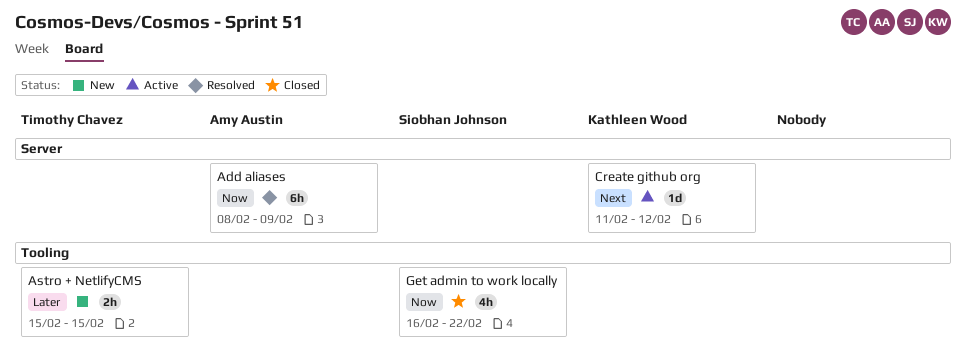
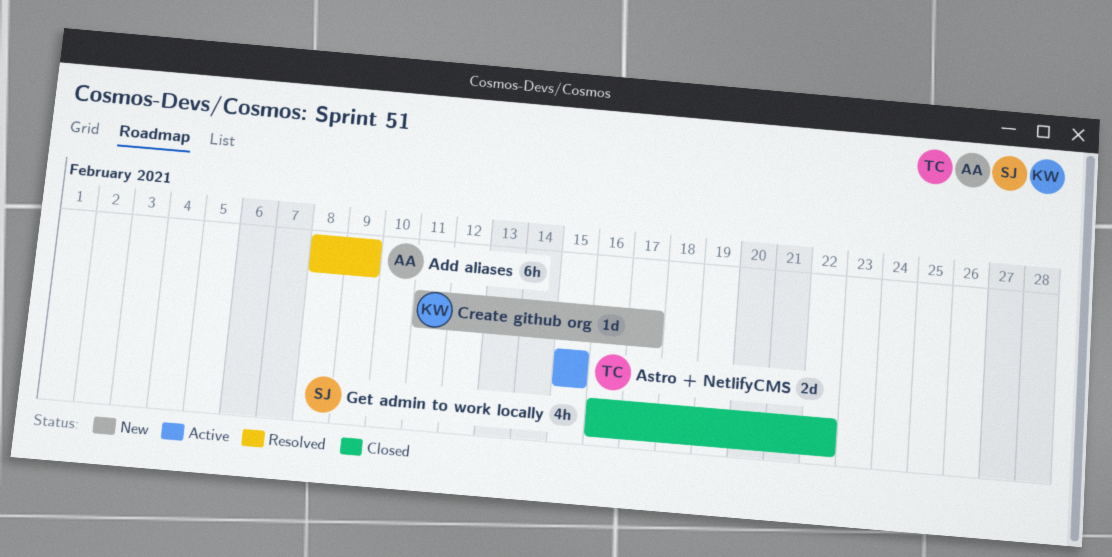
Astro + NetlifyCMS, status: New -> Active
Astro + NetlifyCMS, estimate: 2h -> 2d
Create github org, status: Active -> New
Create github org, due: Feb 12 -> Feb 17

